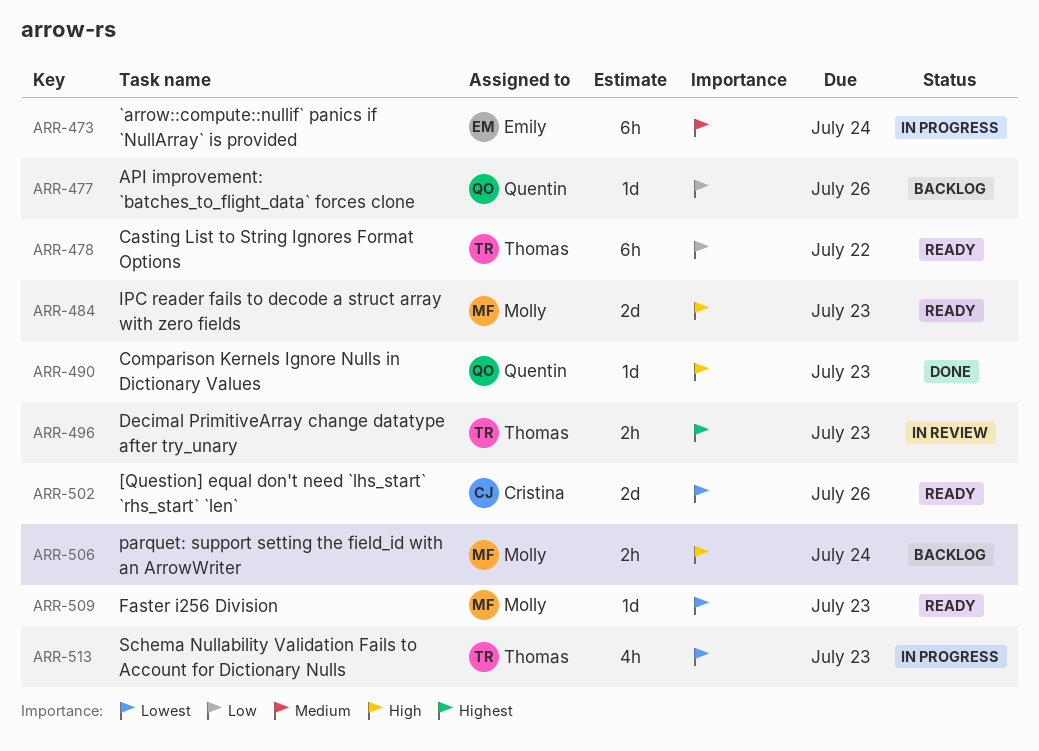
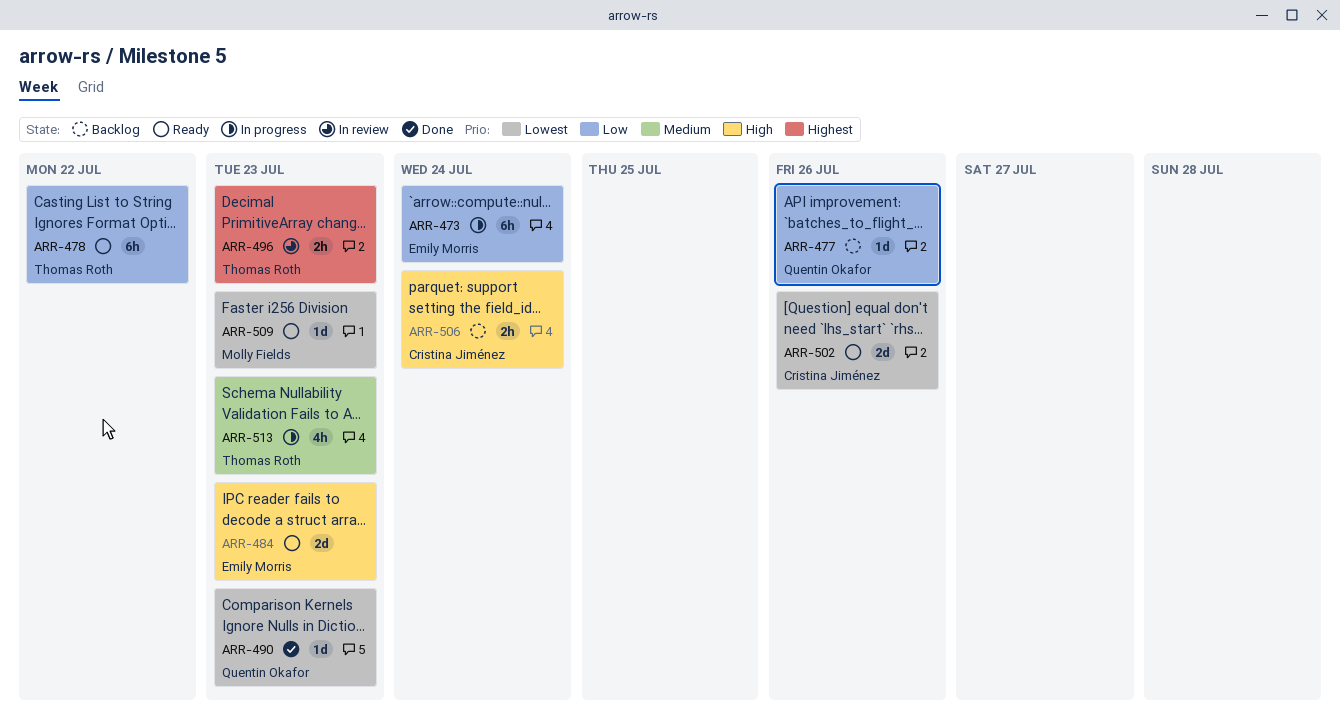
ARR-473, priority: Medium -> Low
ARR-484, owner: Molly Fields -> Emily Morris
ARR-490, priority: High -> Lowest
ARR-506, owner: Molly Fields -> Cristina Jiménez
ARR-513, priority: Lowest -> Medium

